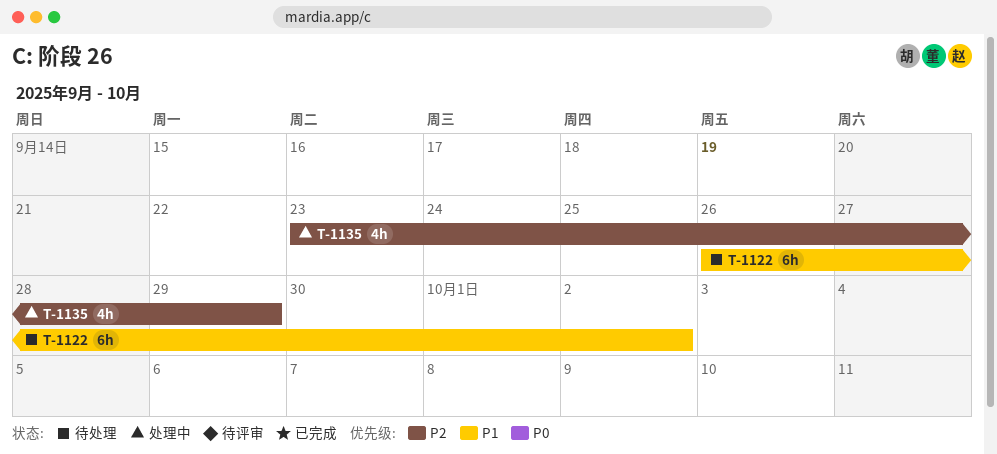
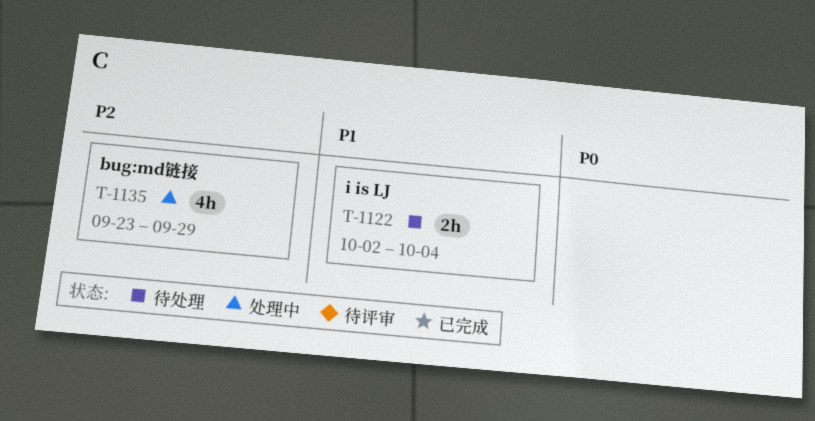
T-1122, estimate: 6h -> 2h
T-1122, start: Sep 26 -> Oct 2
T-1122, due: Oct 2 -> Oct 4

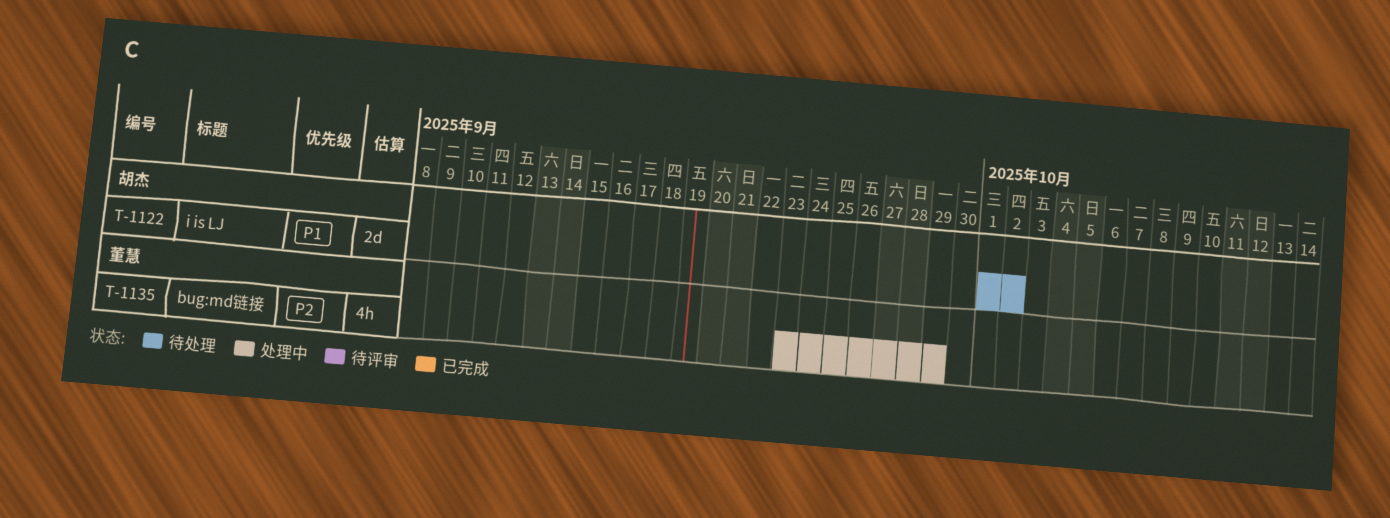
T-1122, estimate: 2h -> 2d
T-1122, start: Oct 2 -> Oct 1
T-1122, due: Oct 4 -> Oct 2

